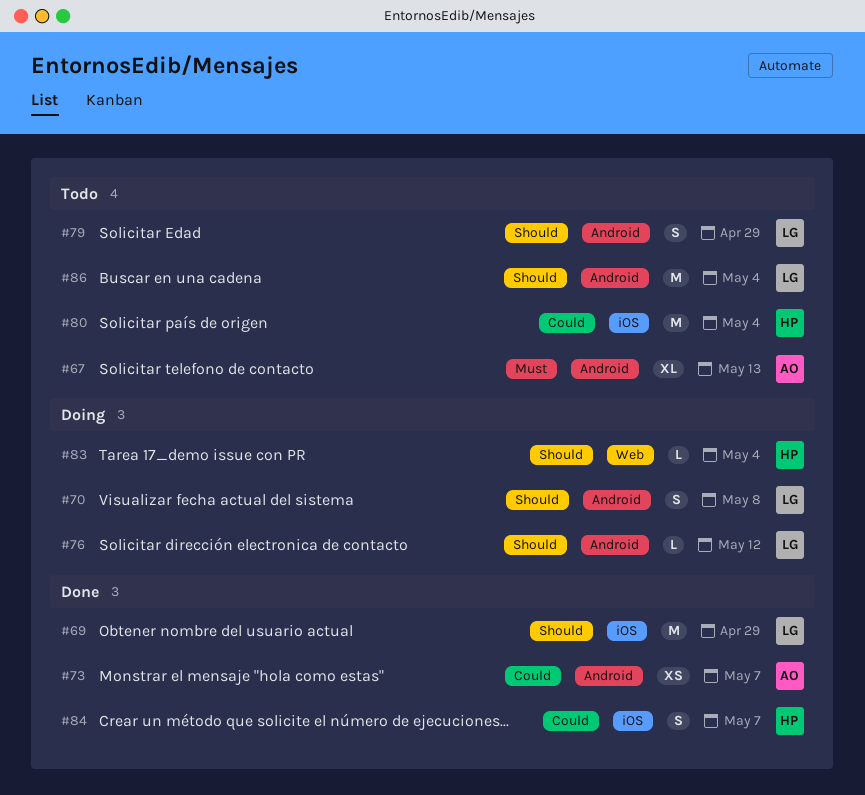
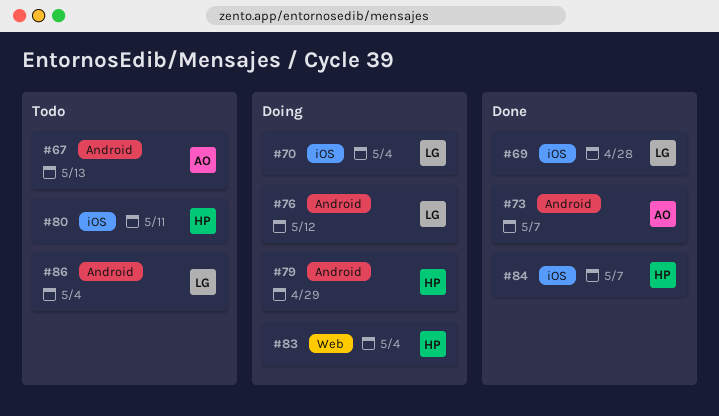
#69, due: Apr 29 -> Apr 28
#70, label: Android -> iOS
#70, due: May 8 -> May 4
#79, status: Todo -> Doing
#79, owner: LG -> HP
#80, due: May 4 -> May 11

